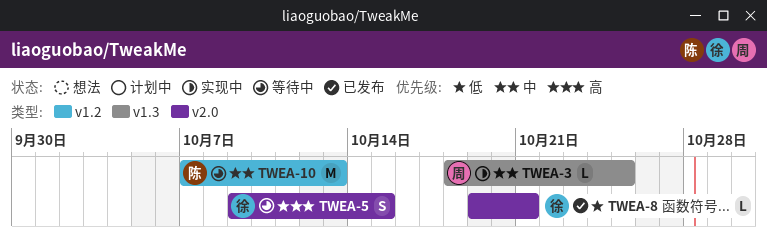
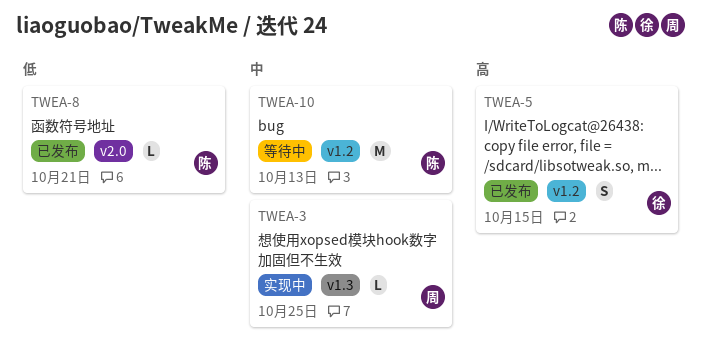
TWEA-5, status: 等待中 -> 已发布
TWEA-5, label: v2.0 -> v1.2
TWEA-8, owner: 徐 -> 陈

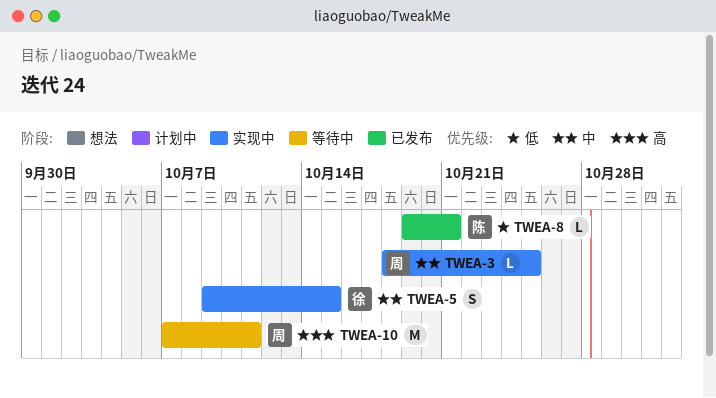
TWEA-5, status: 已发布 -> 实现中
TWEA-5, priority: 高 -> 中
TWEA-10, owner: 陈 -> 周
TWEA-10, priority: 中 -> 高
TWEA-10, due: Oct 13 -> Oct 11

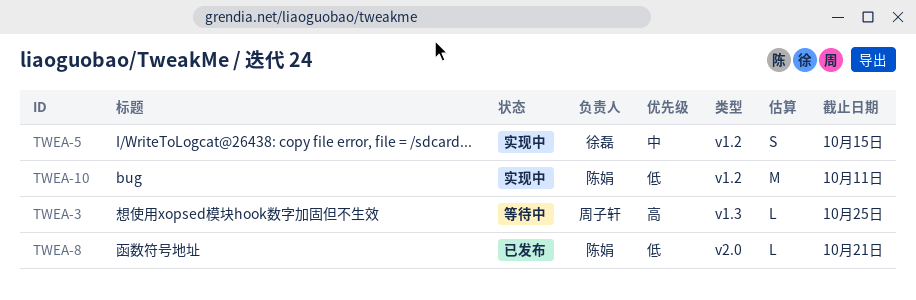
TWEA-3, status: 实现中 -> 等待中
TWEA-3, priority: 中 -> 高
TWEA-10, status: 等待中 -> 实现中
TWEA-10, owner: 周子轩 -> 陈娟
TWEA-10, priority: 高 -> 低

